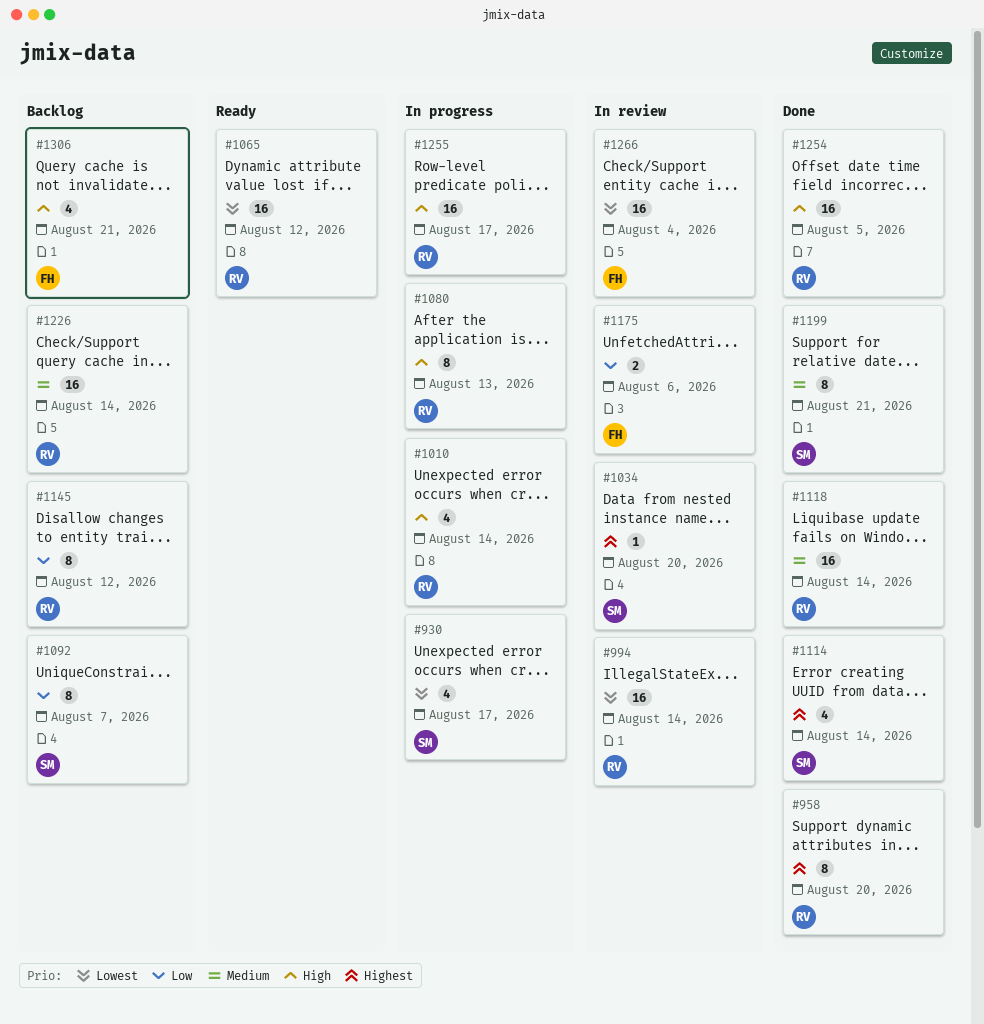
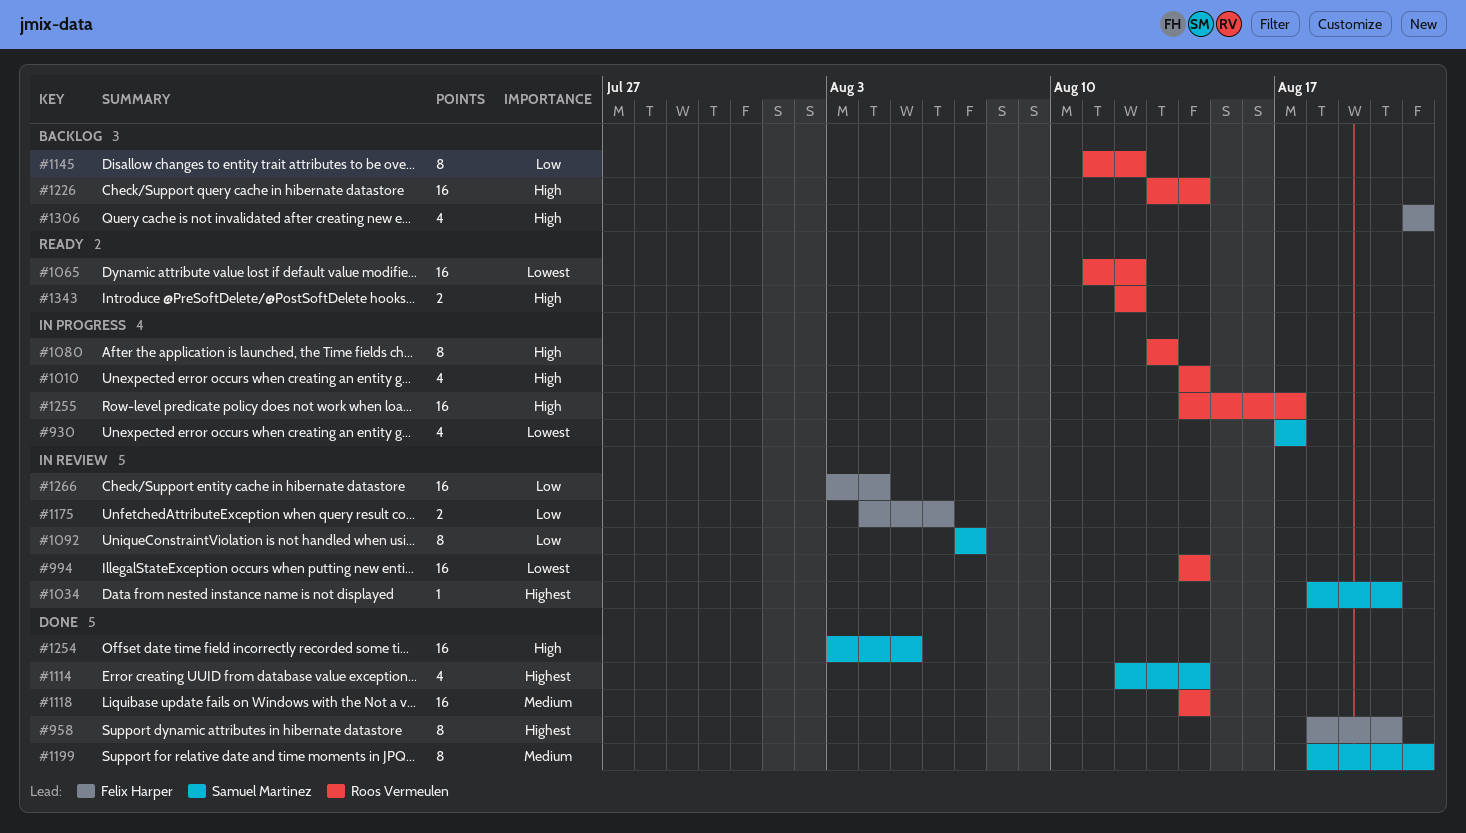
#958, owner: Roos Vermeulen -> Felix Harper
#1092, status: Backlog -> In review
#1226, priority: Medium -> High
#1254, owner: Roos Vermeulen -> Samuel Martinez
#1266, priority: Lowest -> Low
#1343: none -> present

